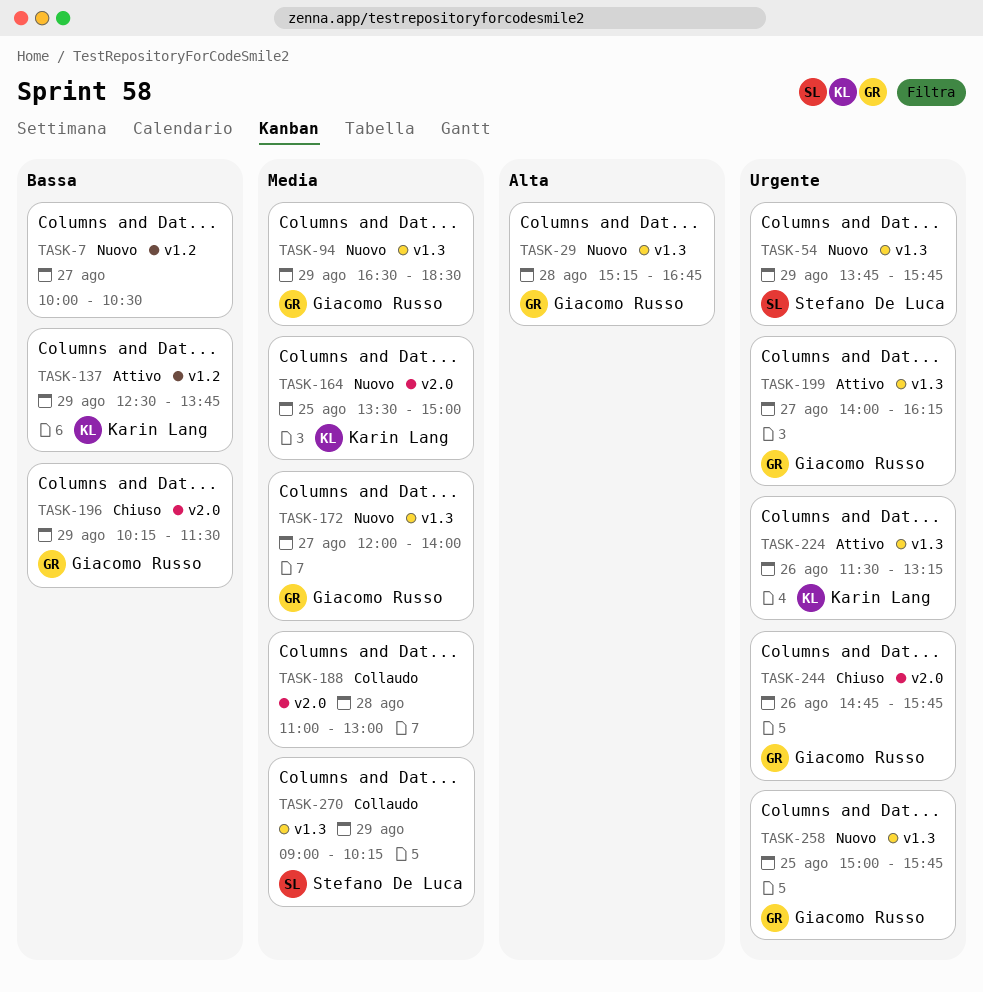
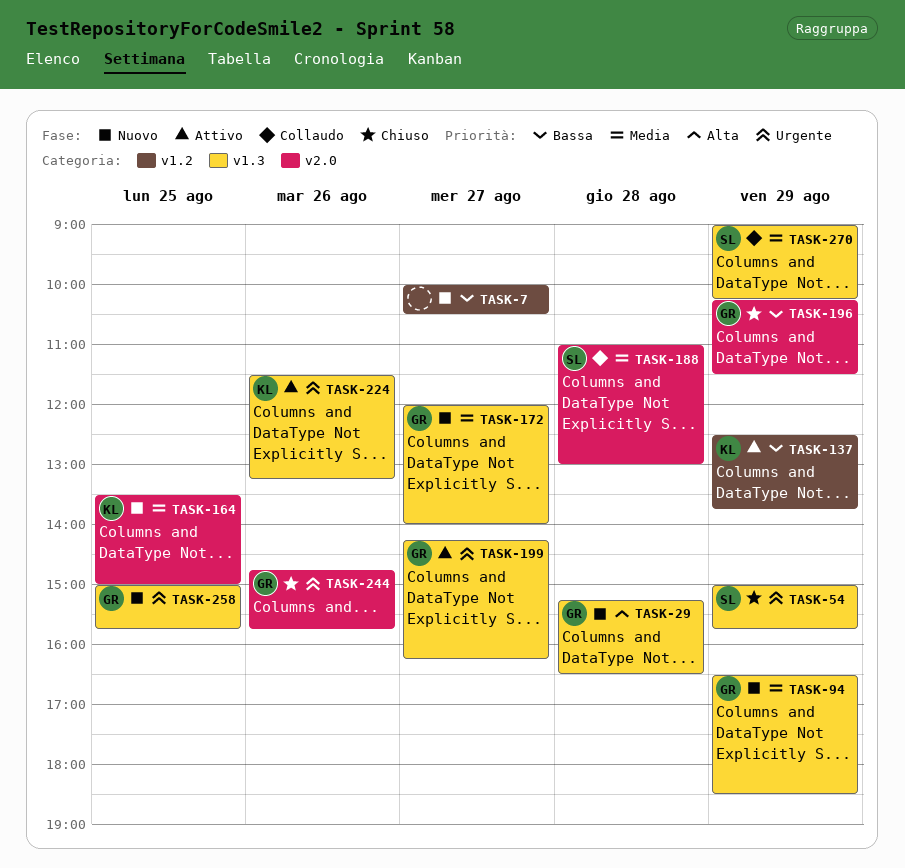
TASK-29, ends: 16:45 -> 16:30
TASK-54, status: Nuovo -> Chiuso
TASK-54, begins: 13:45 -> 15:00
TASK-188, owner: none -> Stefano De Luca
TASK-199, begins: 14:00 -> 14:15

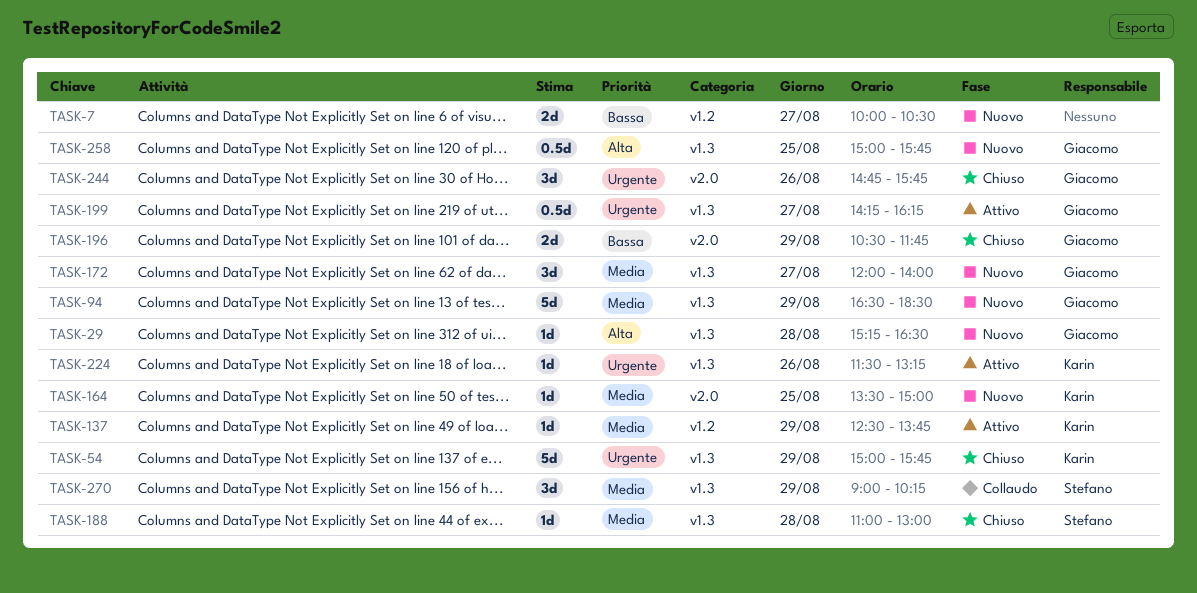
TASK-54, owner: Stefano -> Karin
TASK-137, priority: Bassa -> Media
TASK-188, status: Collaudo -> Chiuso
TASK-188, label: v2.0 -> v1.3
TASK-196, begins: 10:15 -> 10:30
TASK-196, ends: 11:30 -> 11:45
TASK-258, priority: Urgente -> Alta

